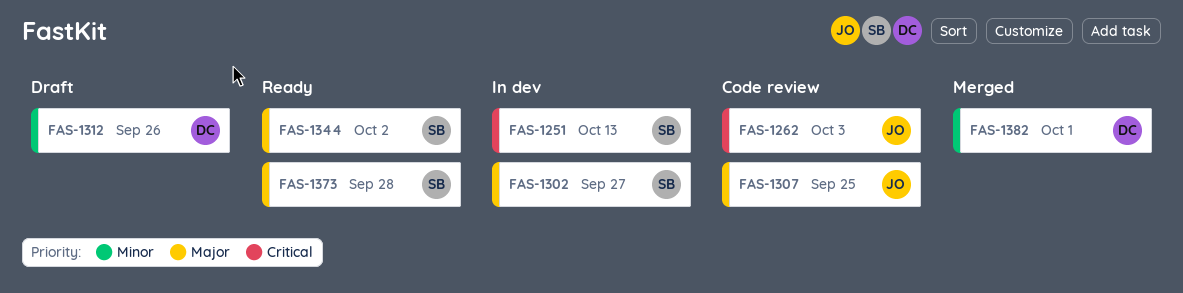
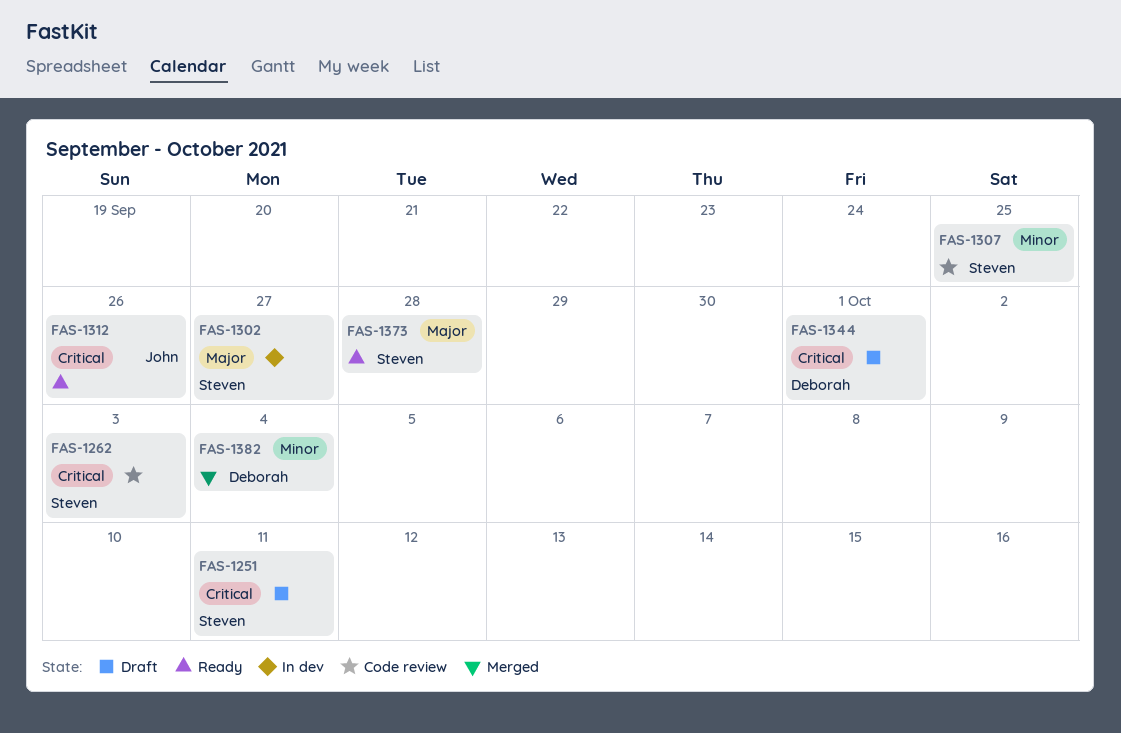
FAS-1251, status: In dev -> Draft
FAS-1251, due: Oct 13 -> Oct 11
FAS-1262, owner: John -> Steven
FAS-1307, owner: John -> Steven
FAS-1307, priority: Major -> Minor
FAS-1312, status: Draft -> Ready
FAS-1312, owner: Deborah -> John
FAS-1312, priority: Minor -> Critical
FAS-1344, status: Ready -> Draft
FAS-1344, owner: Steven -> Deborah
FAS-1344, priority: Major -> Critical
FAS-1344, due: Oct 2 -> Oct 1
FAS-1382, due: Oct 1 -> Oct 4

